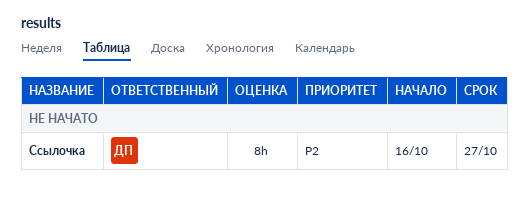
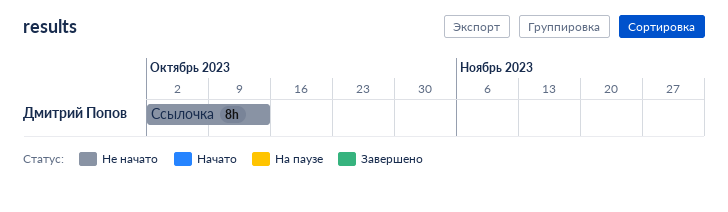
Ссылочка, start: Oct 16 -> Oct 2
Ссылочка, due: Oct 27 -> Oct 13

